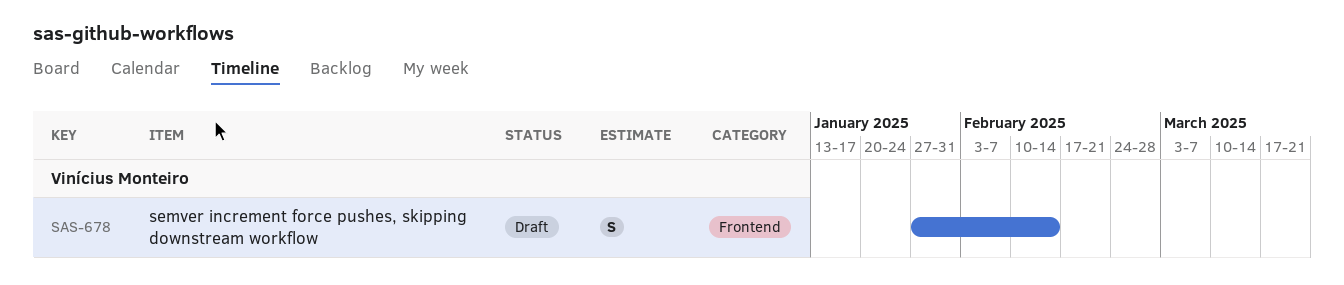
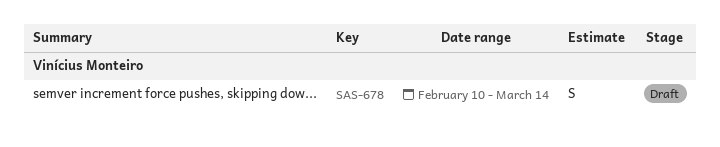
SAS-678, start: Jan 27 -> Feb 10
SAS-678, due: Feb 14 -> Mar 14

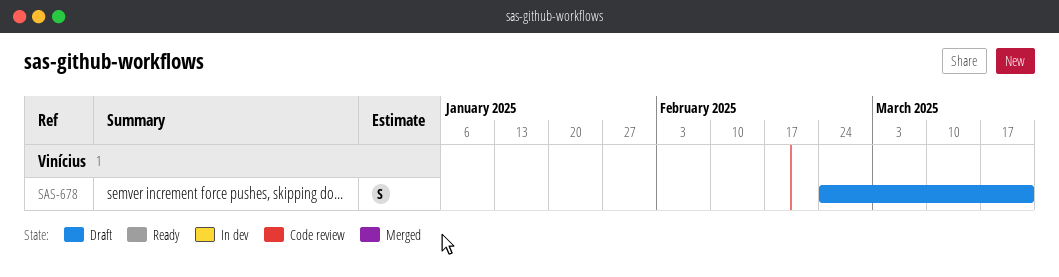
SAS-678, start: Feb 10 -> Feb 24
SAS-678, due: Mar 14 -> Mar 21

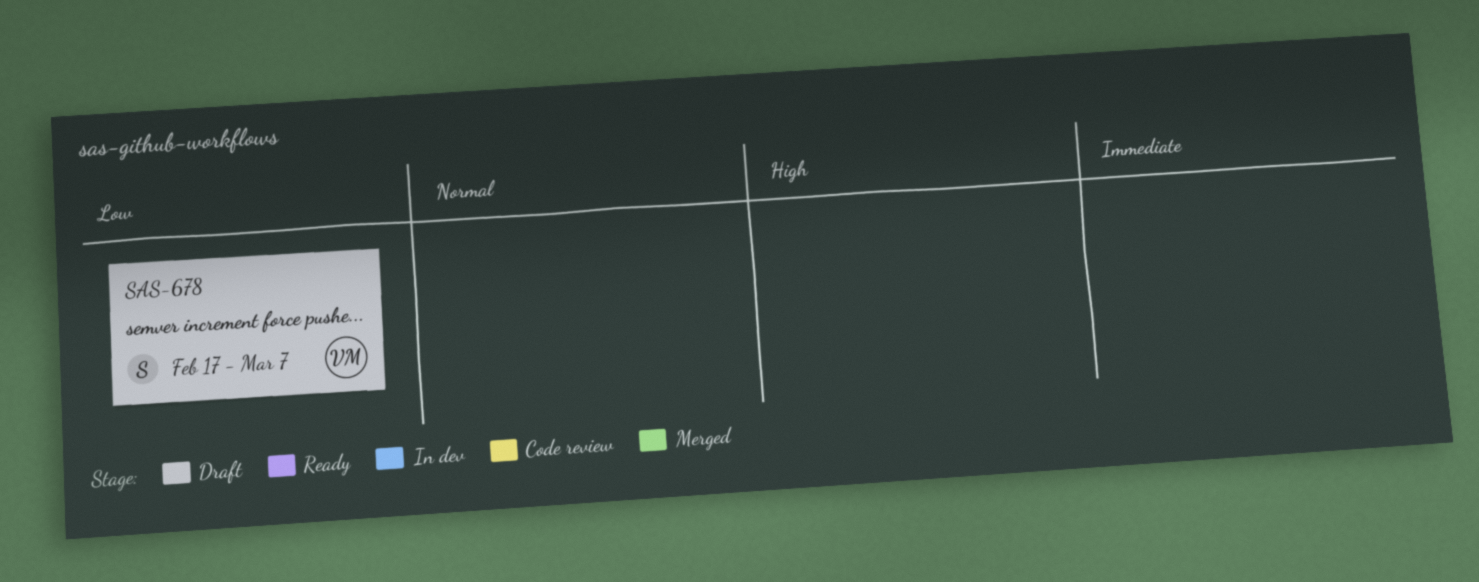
SAS-678, start: Feb 24 -> Feb 17
SAS-678, due: Mar 21 -> Mar 7

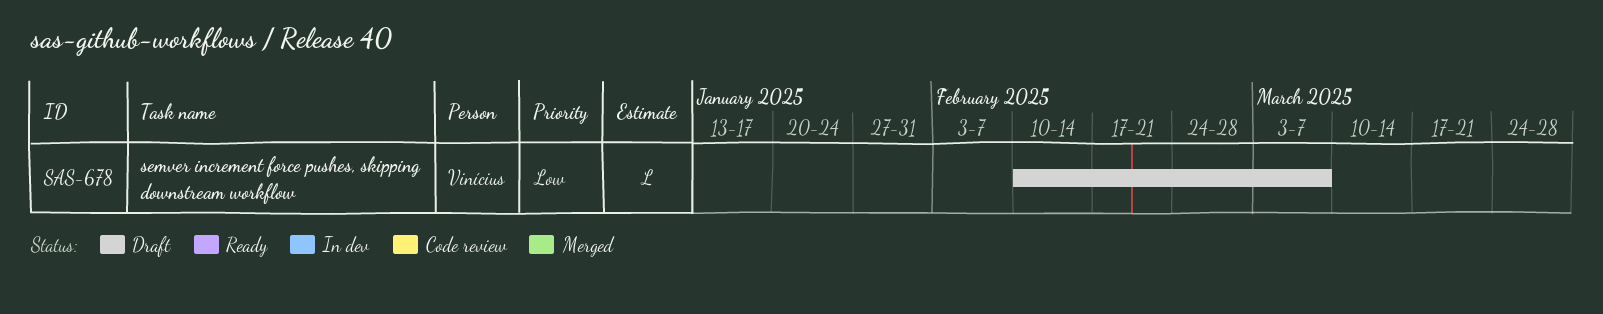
SAS-678, estimate: S -> L
SAS-678, start: Feb 17 -> Feb 10

